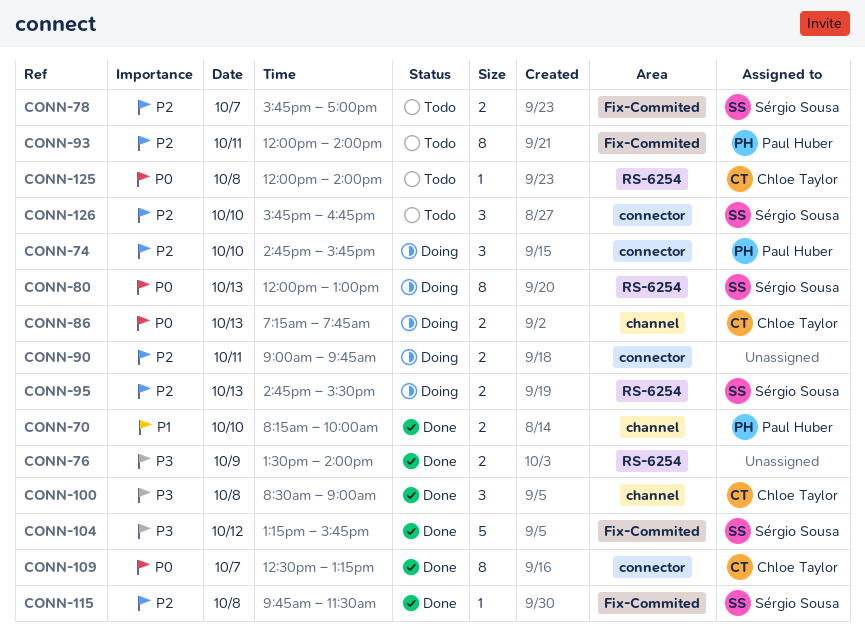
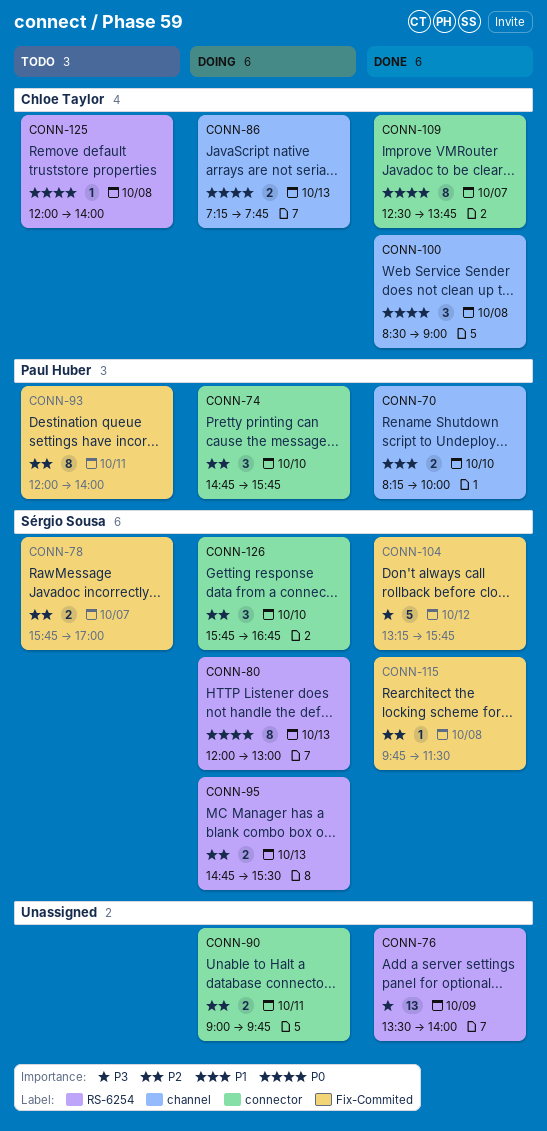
CONN-76, estimate: 2 -> 13
CONN-100, priority: P3 -> P0
CONN-109, ends: 13:15 -> 13:45
CONN-126, status: Todo -> Doing

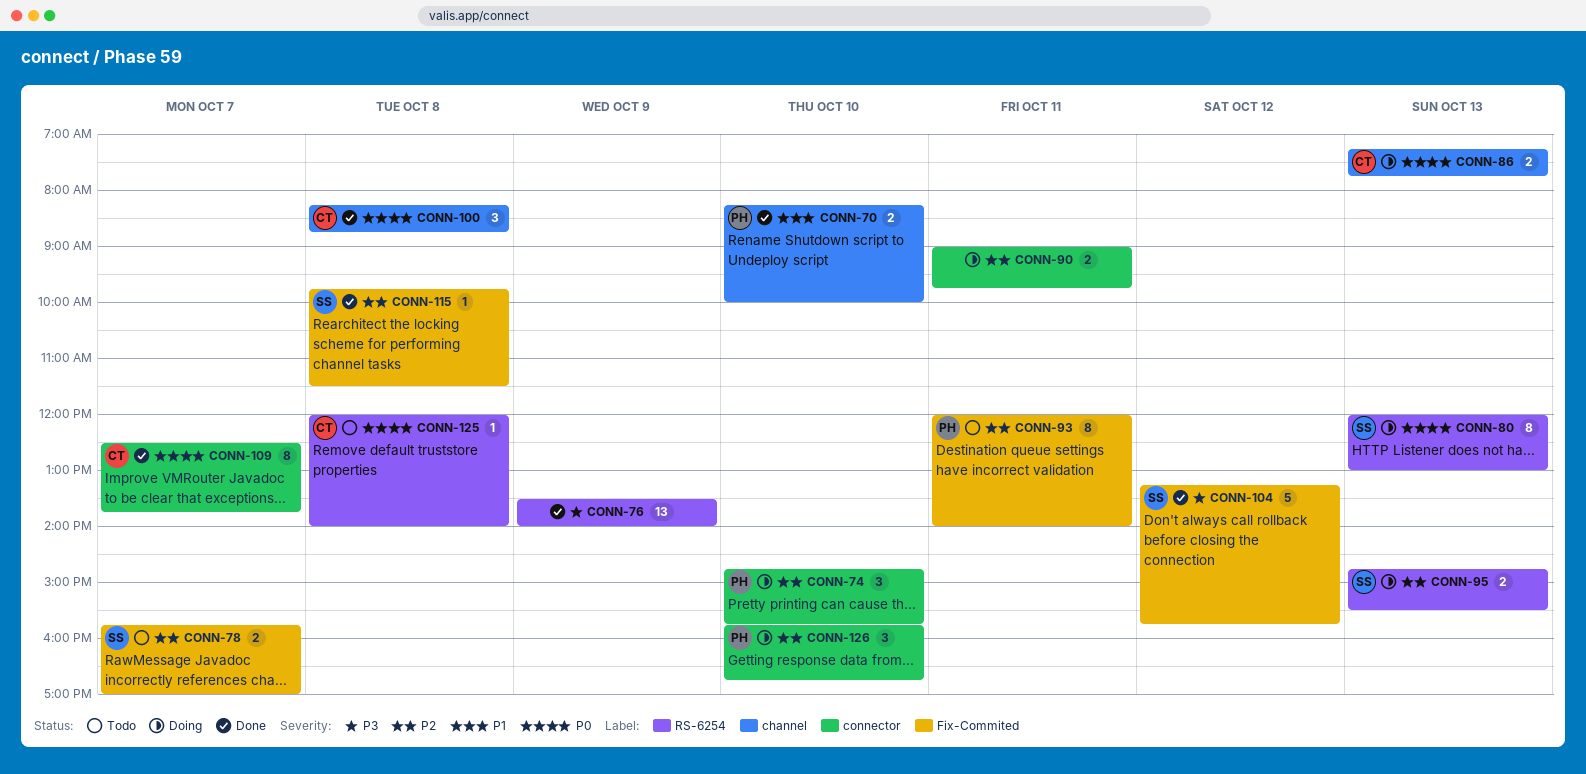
CONN-100, begins: 08:30 -> 08:15
CONN-100, ends: 09:00 -> 08:45
CONN-126, owner: Sérgio Sousa -> Paul Huber

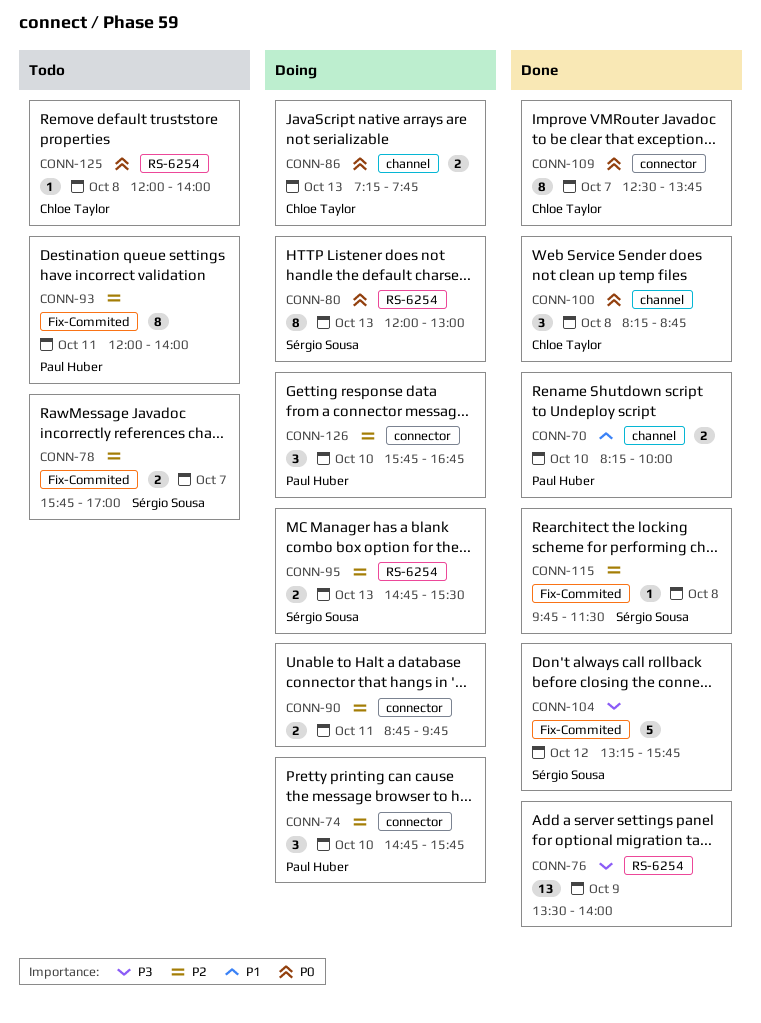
CONN-90, begins: 09:00 -> 08:45

